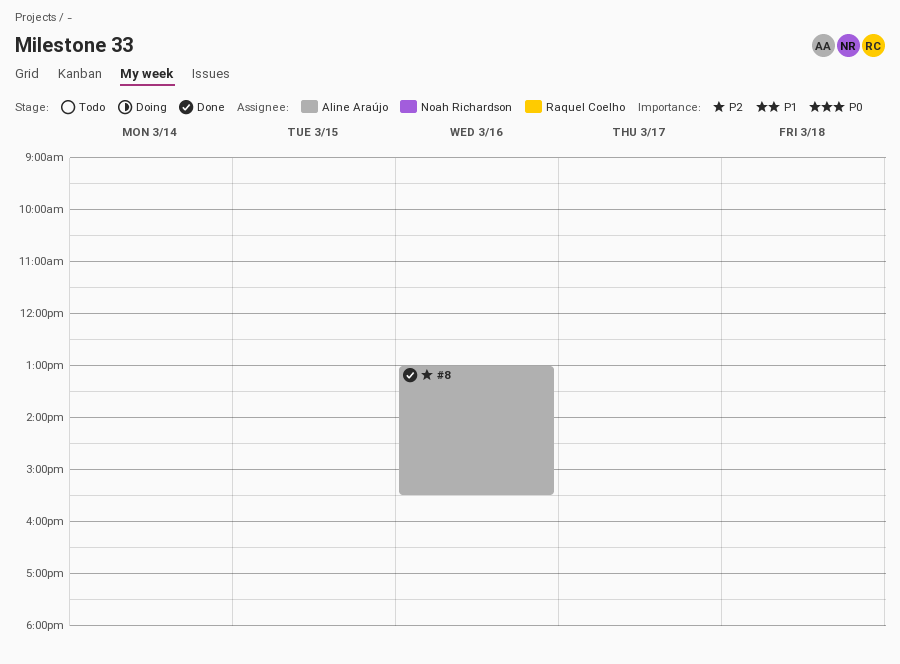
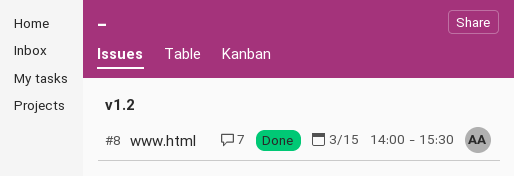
#8, day: Mar 16 -> Mar 15
#8, begins: 13:00 -> 14:00

